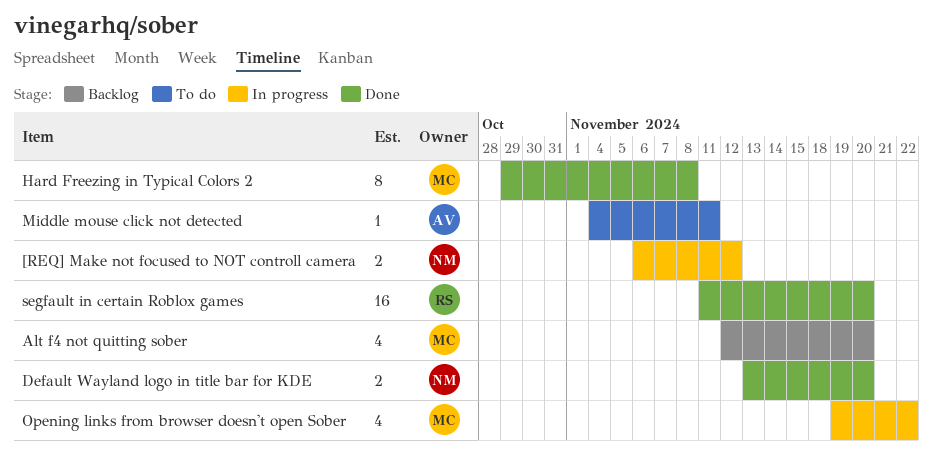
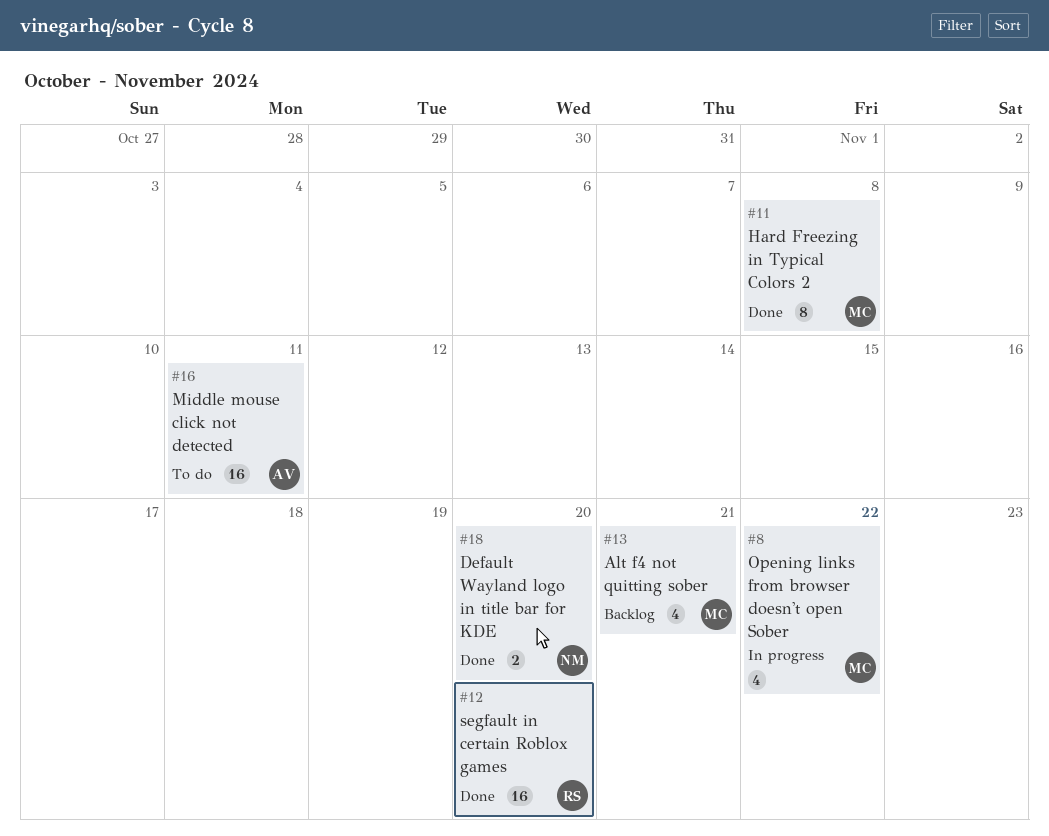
[REQ] Make not focused to NOT controll camera: present -> none
Alt f4 not quitting sober, due: Nov 20 -> Nov 21
Middle mouse click not detected, estimate: 1 -> 16

